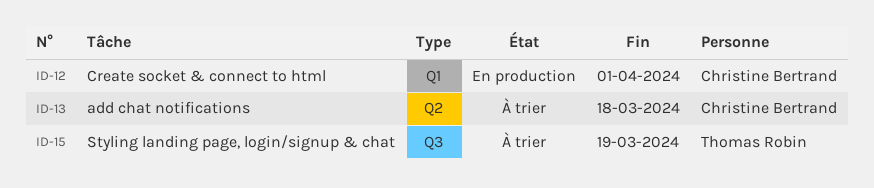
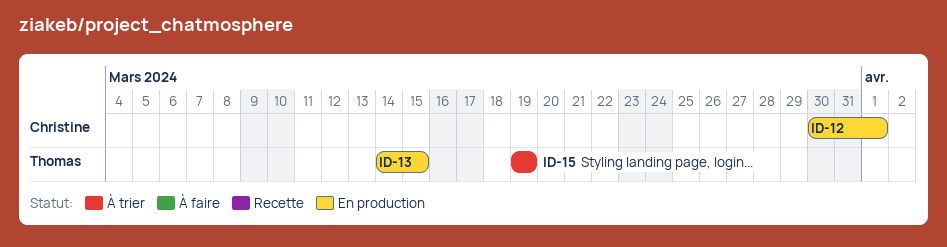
ID-13, status: À trier -> En production
ID-13, owner: Christine Bertrand -> Thomas Robin
ID-13, due: Mar 18 -> Mar 15

